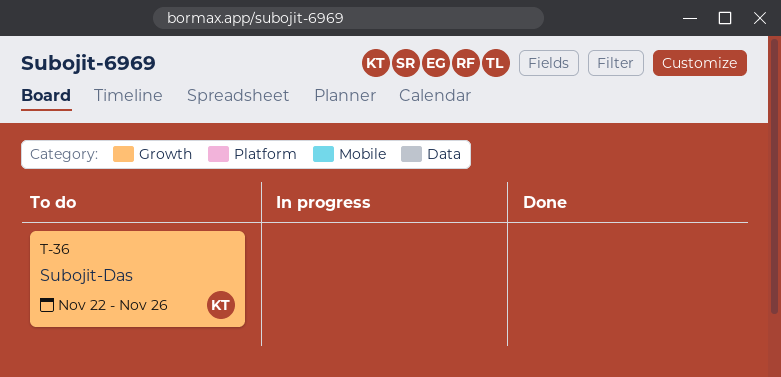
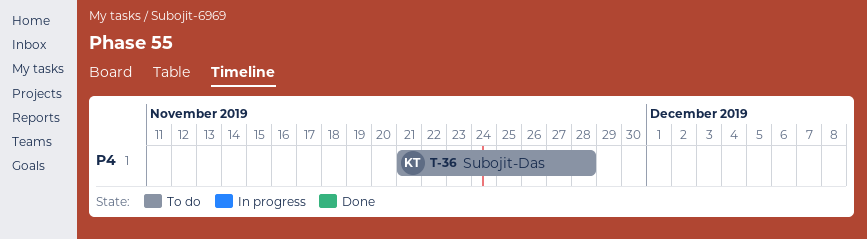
T-36, start: Nov 22 -> Nov 21
T-36, due: Nov 26 -> Nov 28

